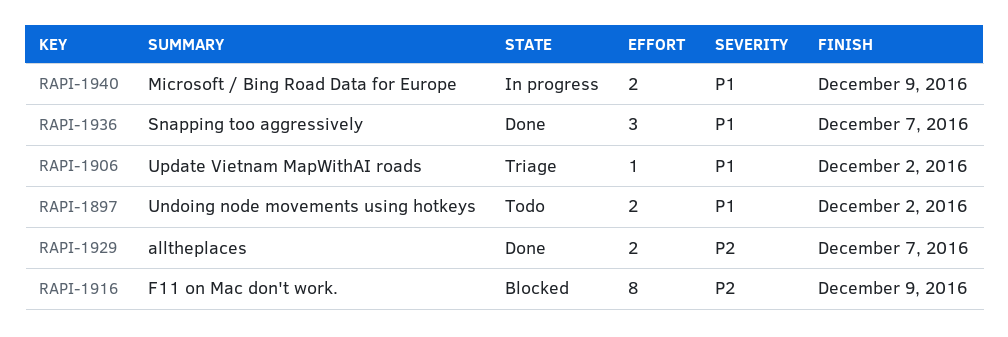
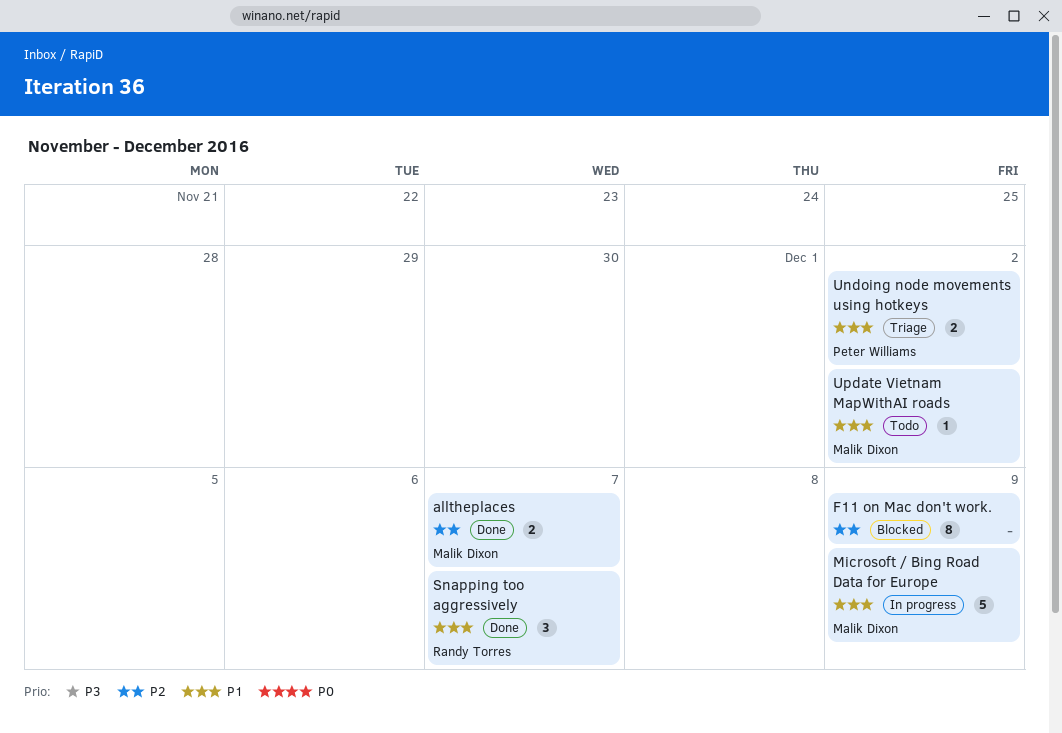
Microsoft / Bing Road Data for Europe, estimate: 2 -> 5
Undoing node movements using hotkeys, status: Todo -> Triage
Update Vietnam MapWithAI roads, status: Triage -> Todo

